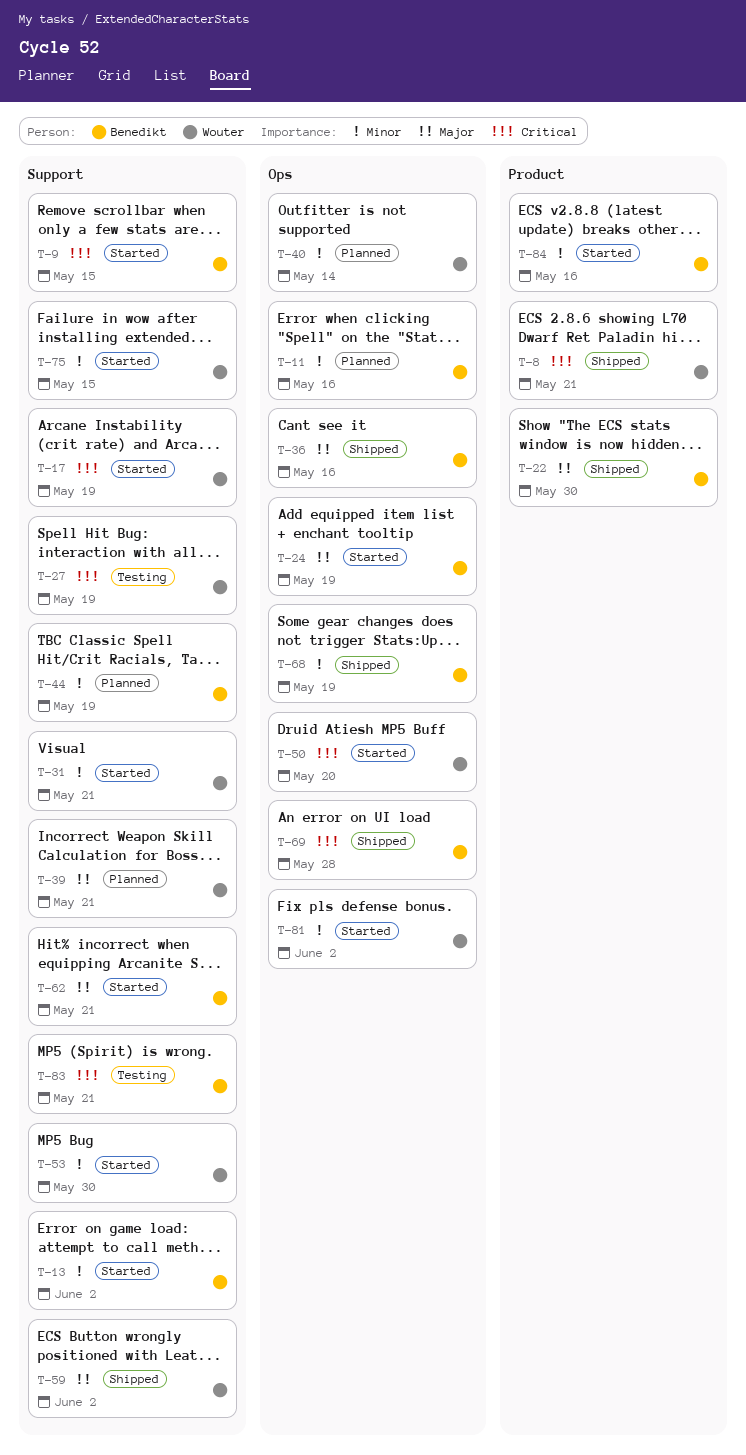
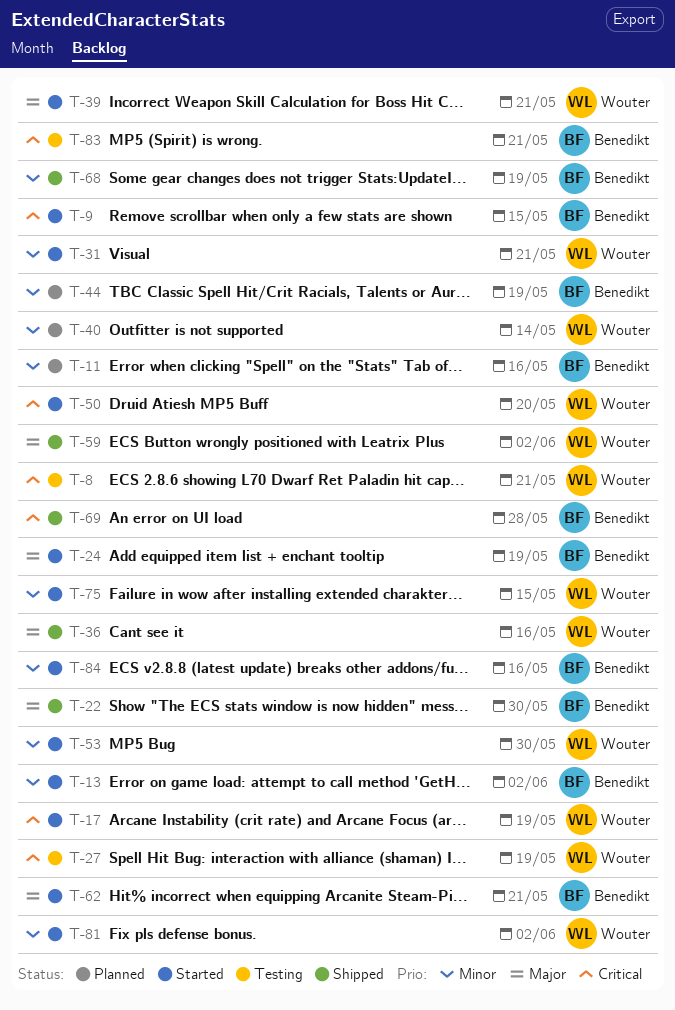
T-8, status: Shipped -> Testing
T-36, owner: Benedikt -> Wouter
T-39, status: Planned -> Started

